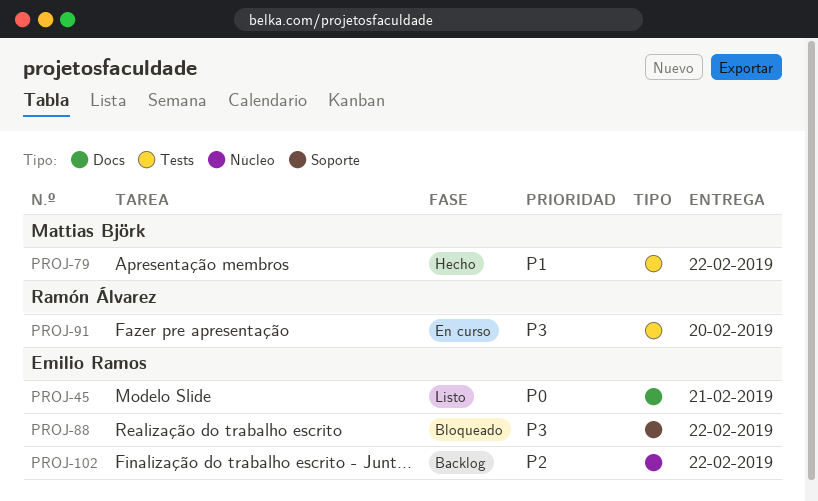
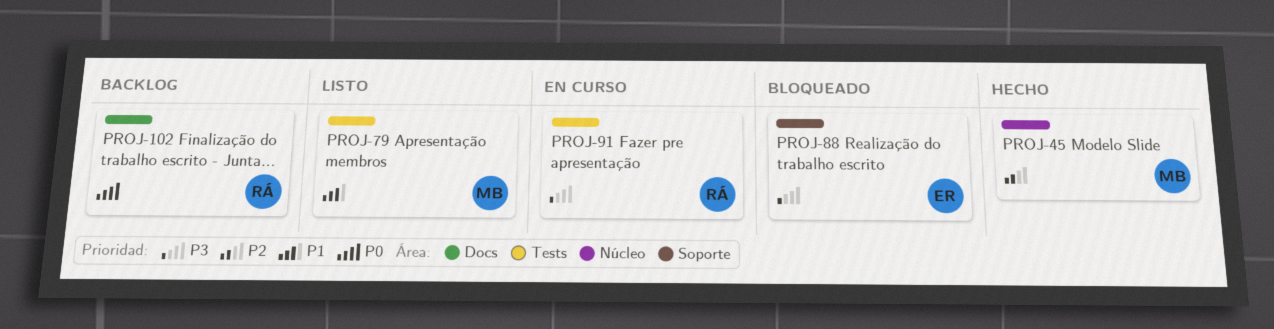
PROJ-45, status: Listo -> Hecho
PROJ-45, owner: Emilio Ramos -> Mattias Björk
PROJ-45, priority: P0 -> P2
PROJ-45, label: Docs -> Núcleo
PROJ-79, status: Hecho -> Listo
PROJ-102, owner: Emilio Ramos -> Ramón Álvarez
PROJ-102, priority: P2 -> P0
PROJ-102, label: Núcleo -> Docs

